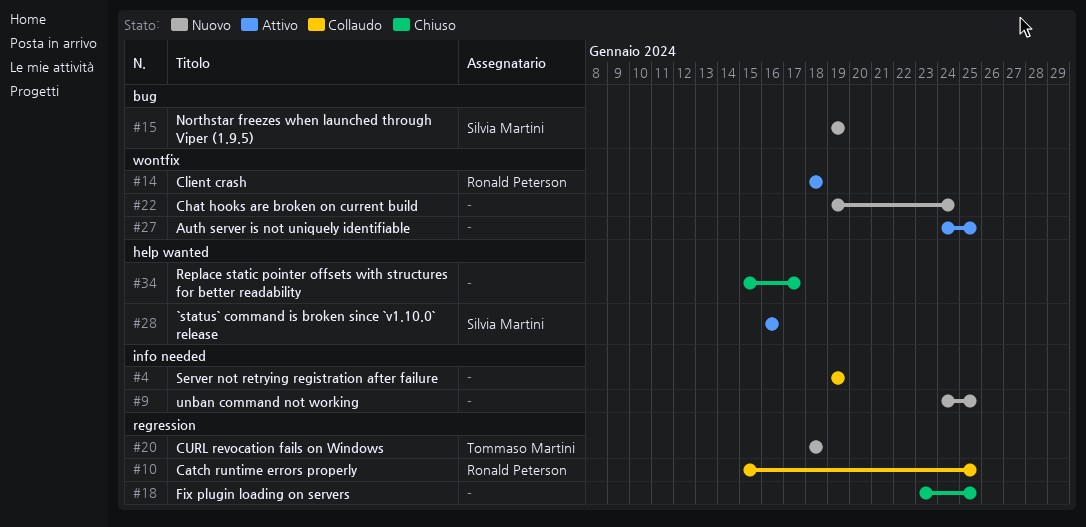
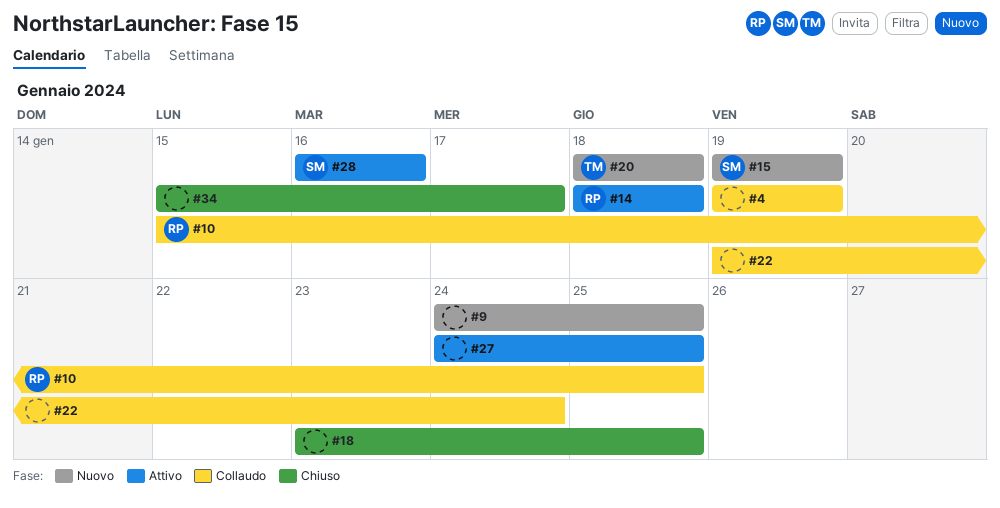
#22, status: Nuovo -> Collaudo

